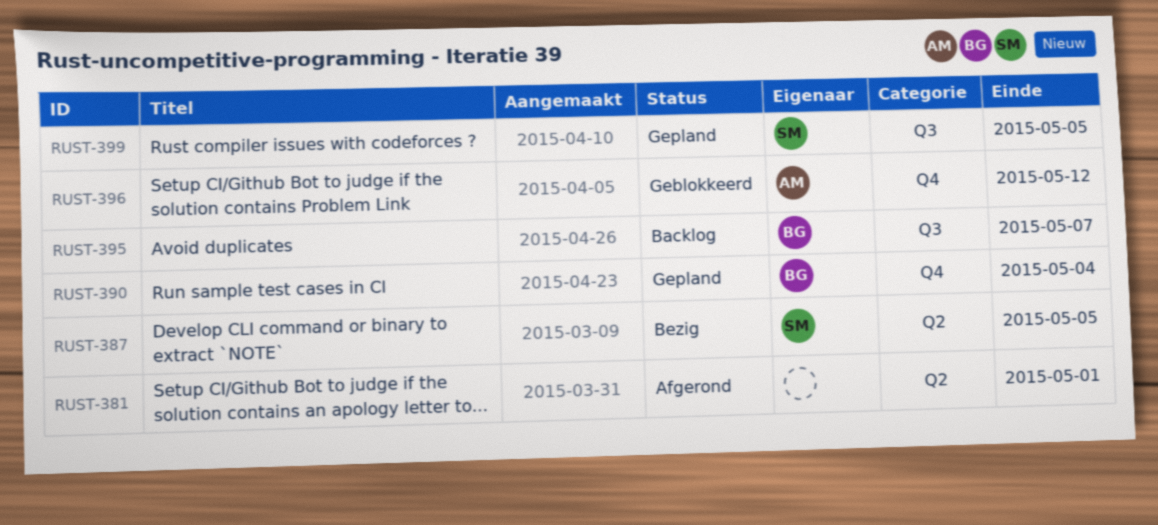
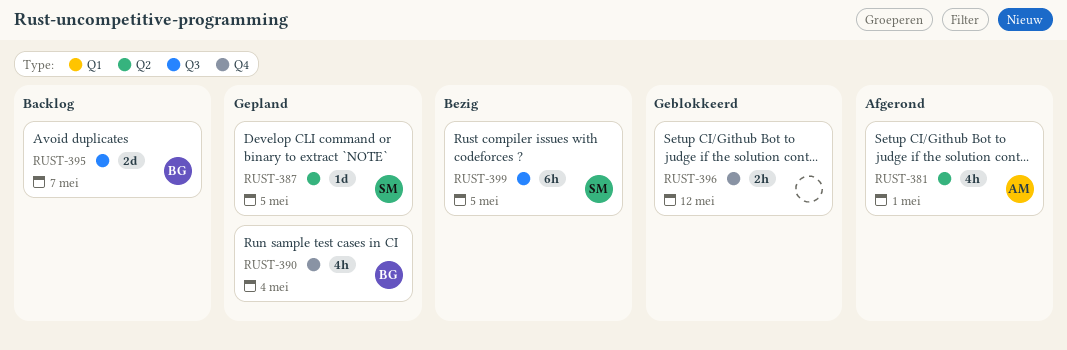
RUST-381, owner: none -> AM
RUST-387, status: Bezig -> Gepland
RUST-396, owner: AM -> none
RUST-399, status: Gepland -> Bezig

